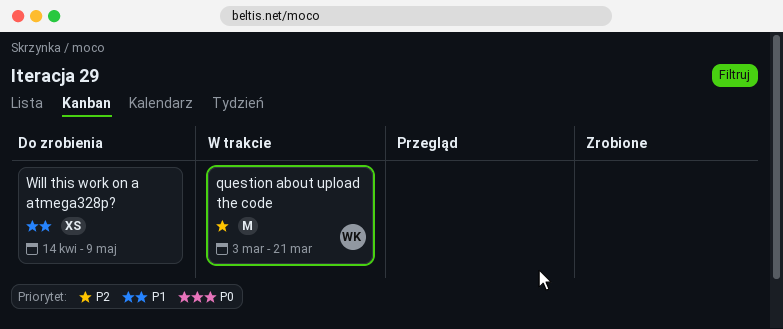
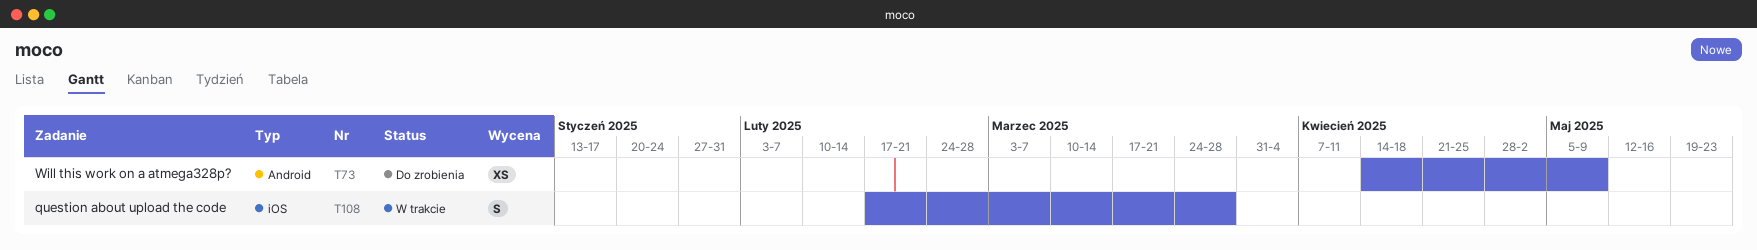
question about upload the code, estimate: M -> S
question about upload the code, start: Mar 3 -> Feb 17
question about upload the code, due: Mar 21 -> Mar 28

